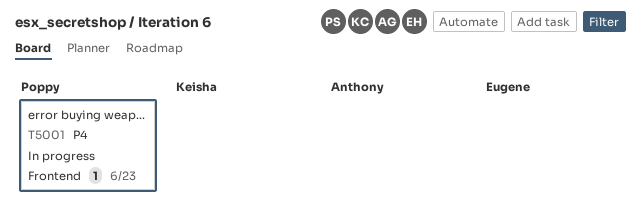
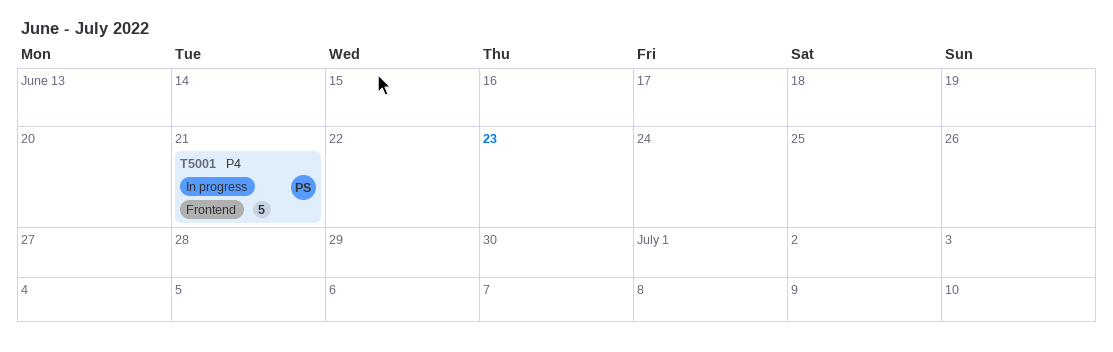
T5001, estimate: 1 -> 5
T5001, due: Jun 23 -> Jun 21

